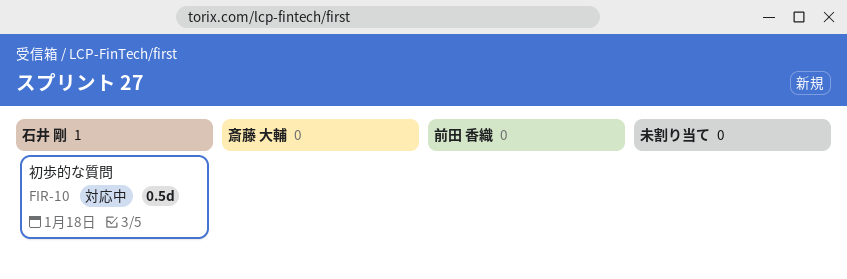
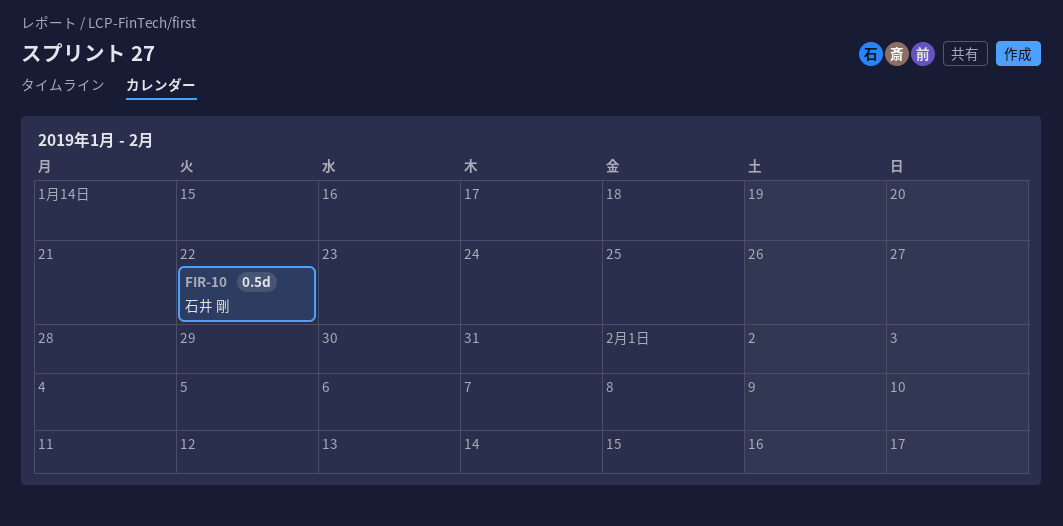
FIR-10, due: Jan 18 -> Jan 22

